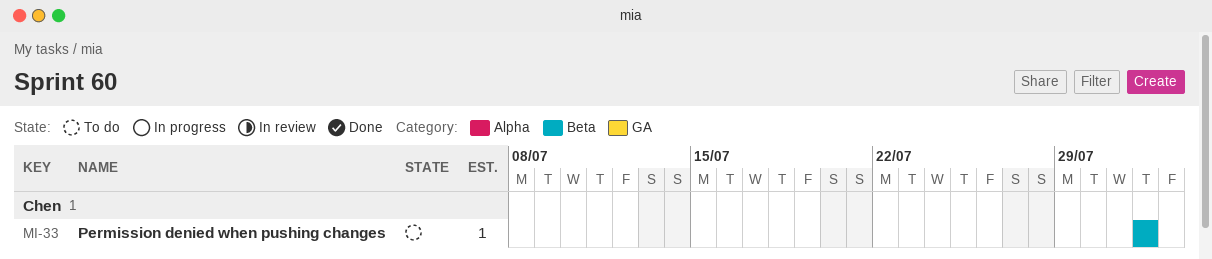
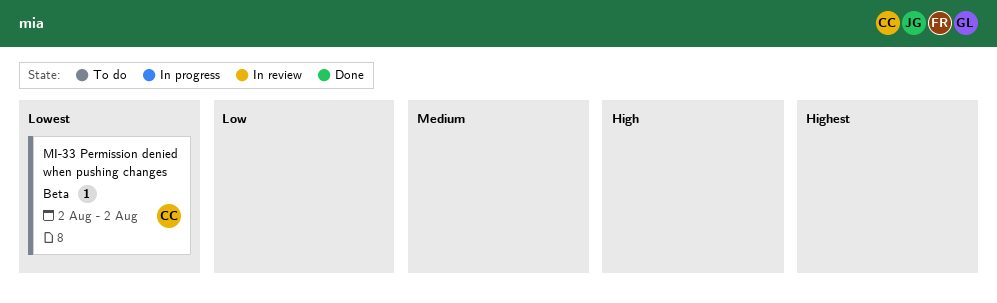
MI-33, start: Aug 1 -> Aug 2
MI-33, due: Aug 1 -> Aug 2

